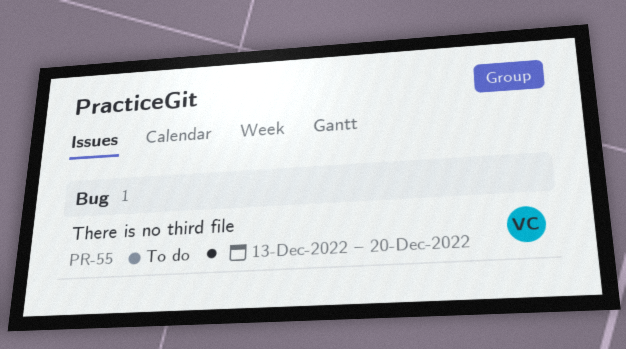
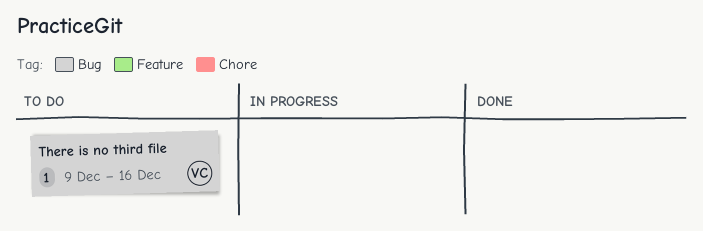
There is no third file, start: Dec 13 -> Dec 9
There is no third file, due: Dec 20 -> Dec 16

